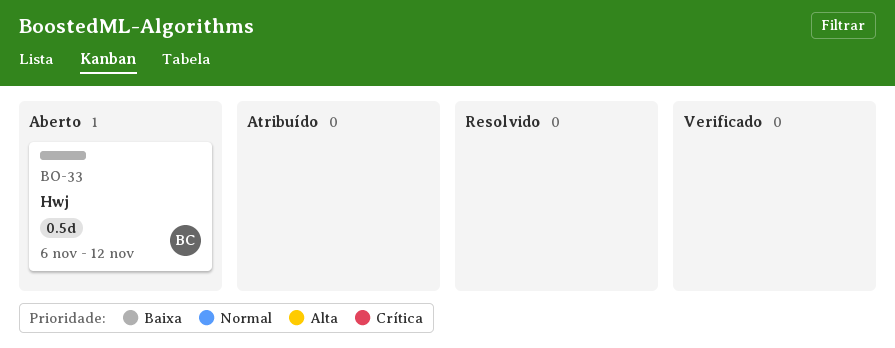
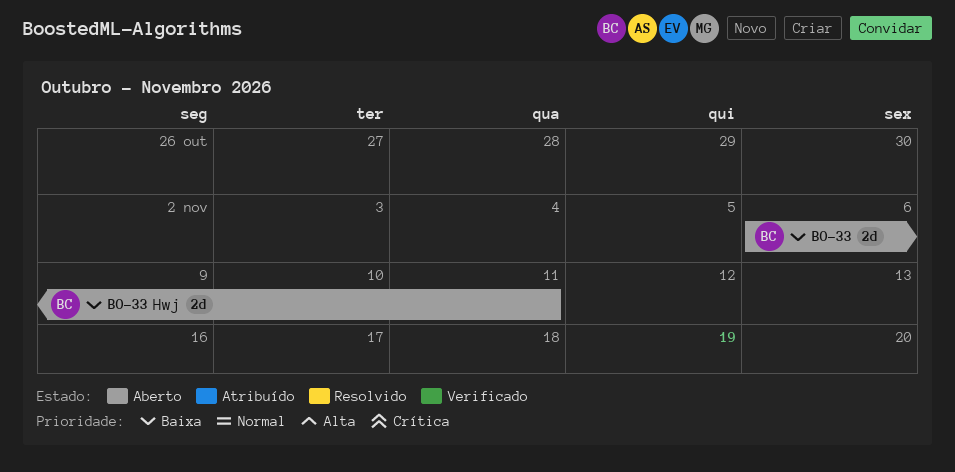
BO-33, estimate: 0.5d -> 2d
BO-33, due: Nov 12 -> Nov 11

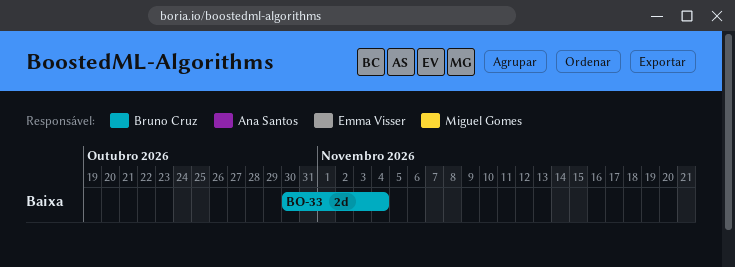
BO-33, start: Nov 6 -> Oct 30
BO-33, due: Nov 11 -> Nov 4

